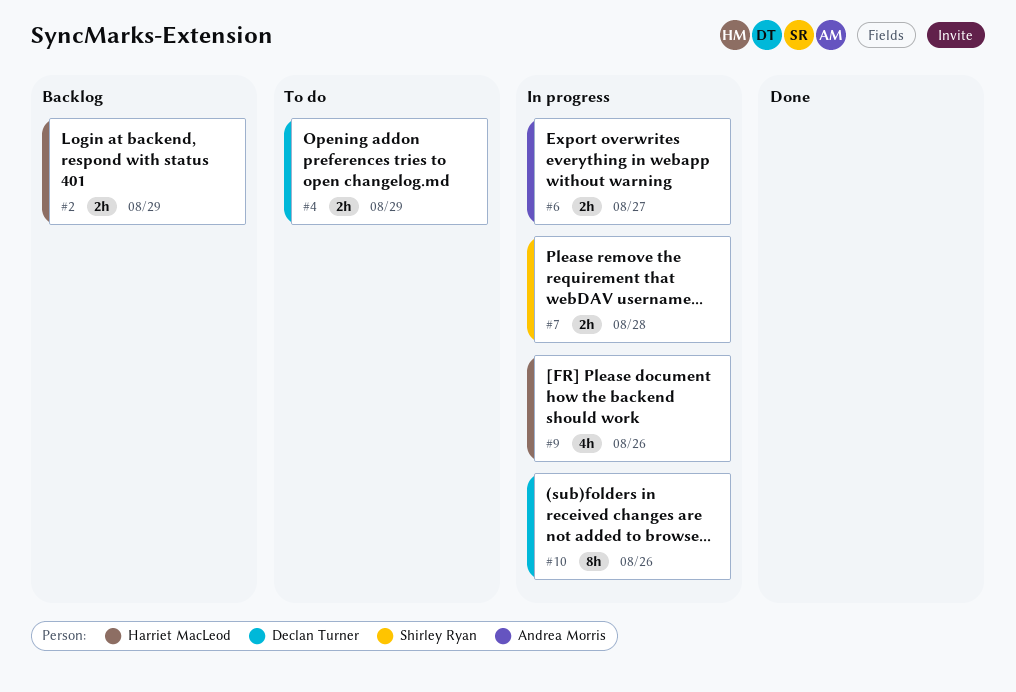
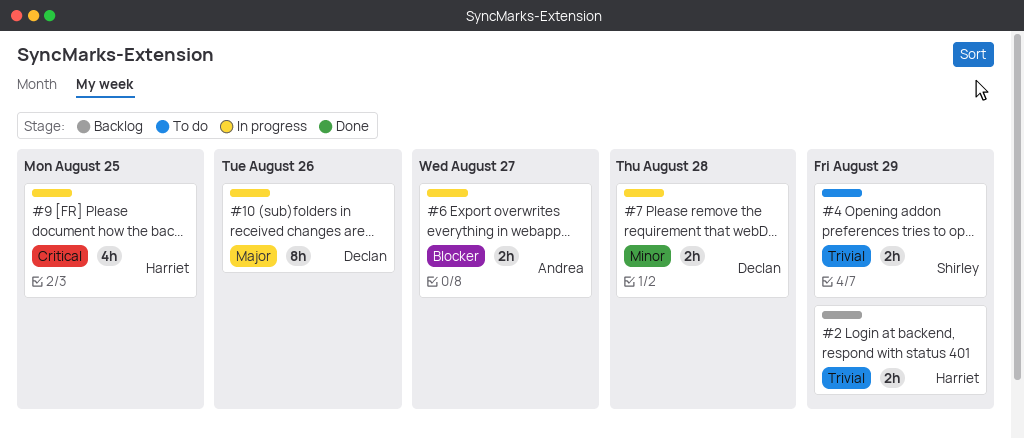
#4, owner: Declan Turner -> Shirley Ryan
#7, owner: Shirley Ryan -> Declan Turner
#9, due: Aug 26 -> Aug 25

